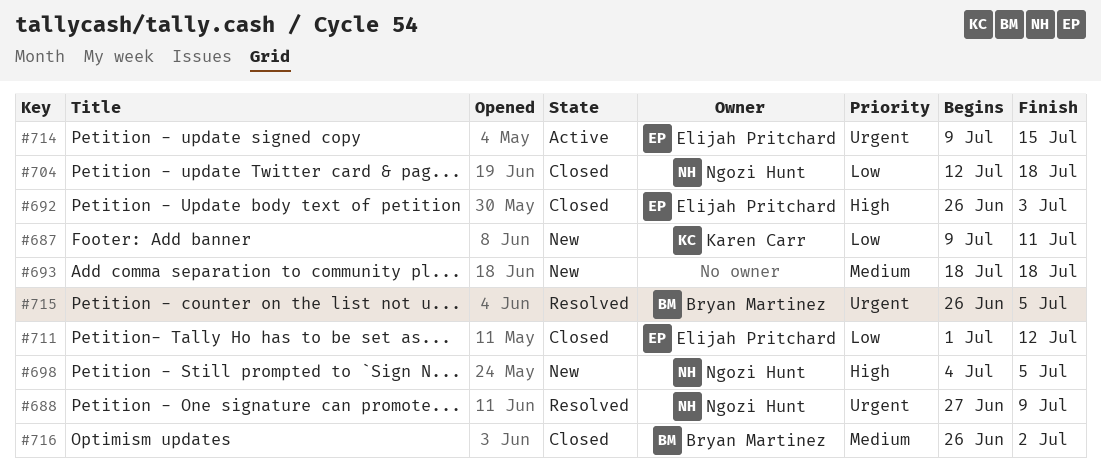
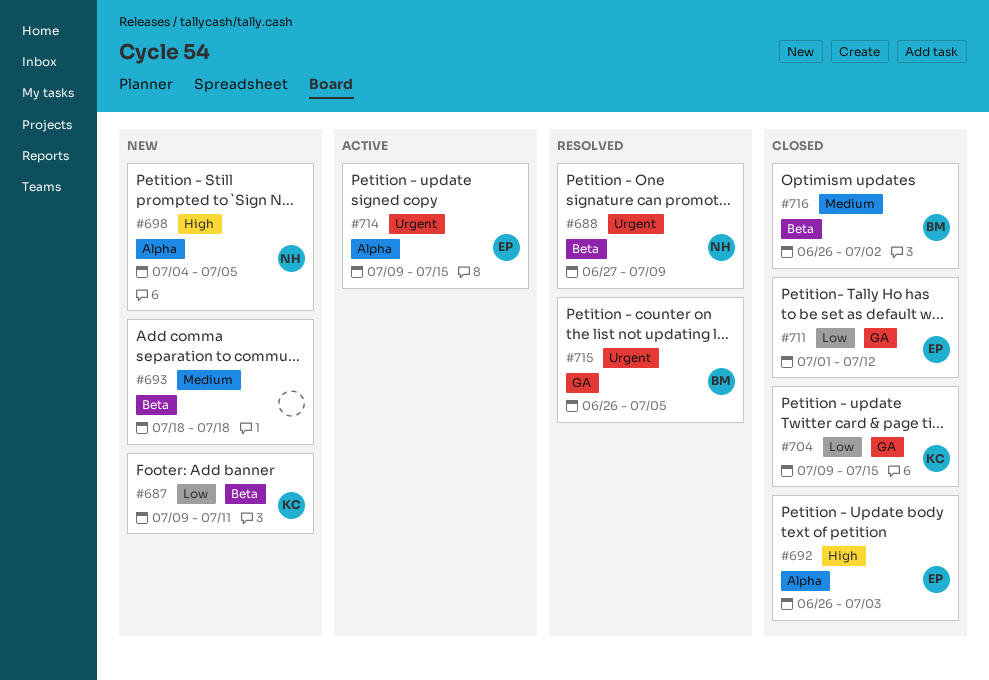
#704, owner: Ngozi Hunt -> Karen Carr
#704, start: Jul 12 -> Jul 9
#704, due: Jul 18 -> Jul 15

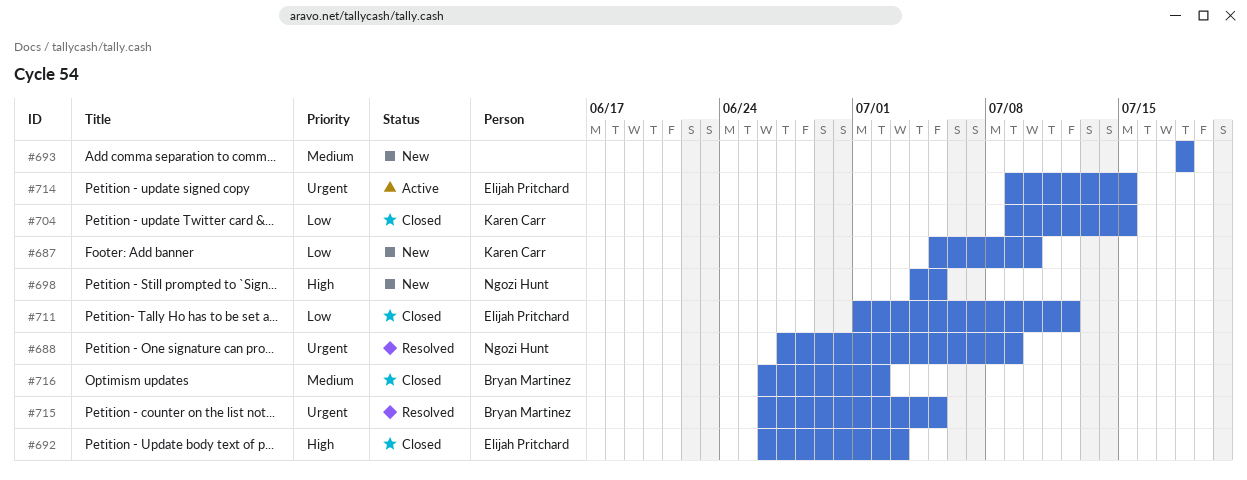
#687, start: Jul 9 -> Jul 5
#687, due: Jul 11 -> Jul 10

